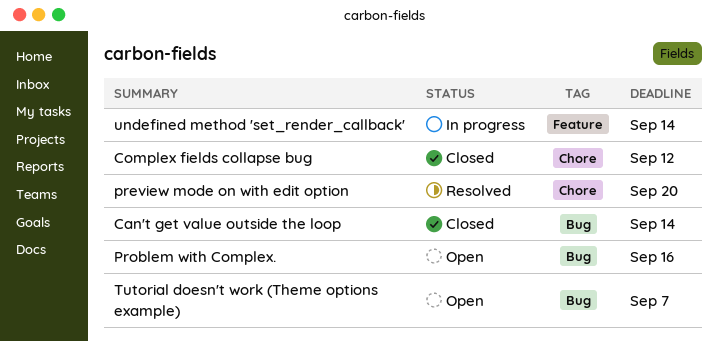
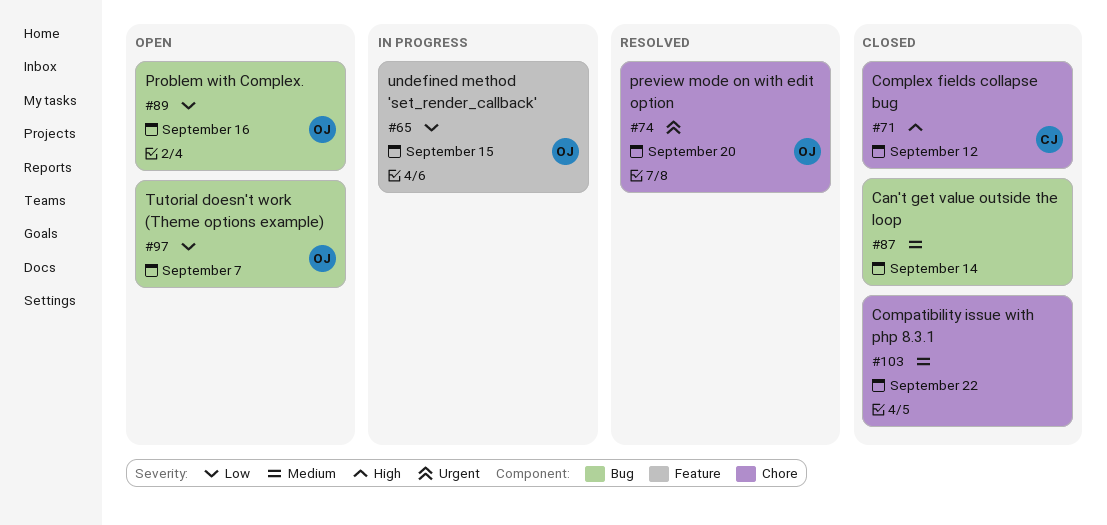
Compatibility issue with php 8.3.1: none -> present
undefined method 'set_render_callback', due: Sep 14 -> Sep 15

